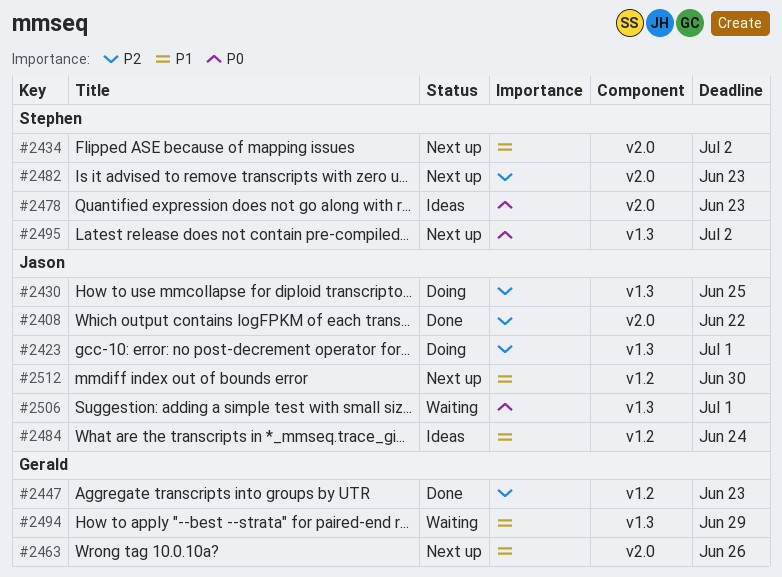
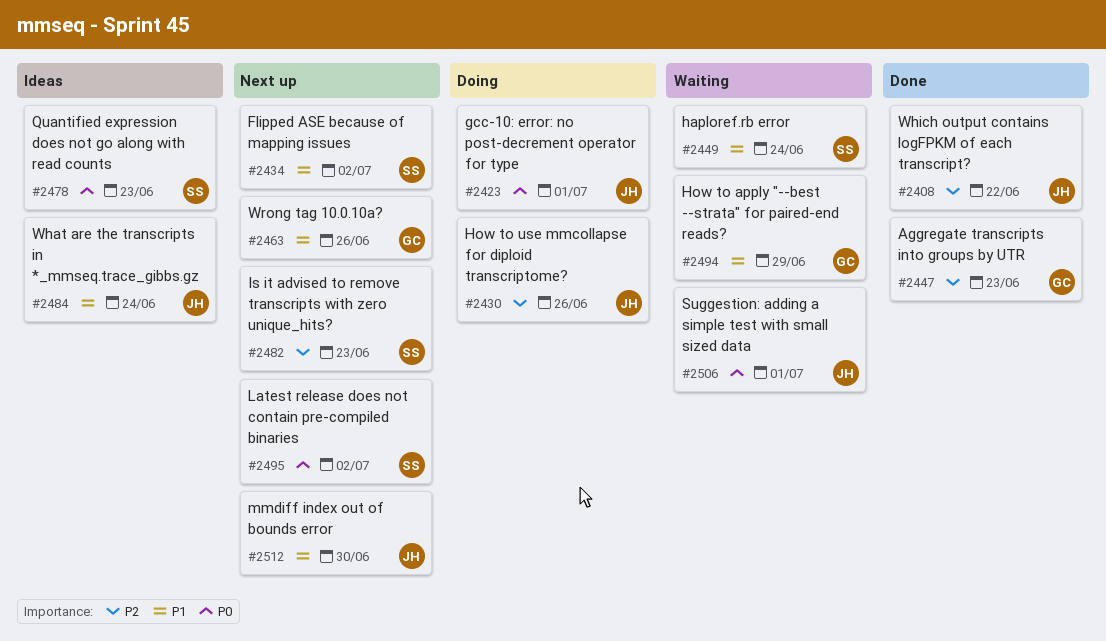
#2423, priority: P2 -> P0
#2430, due: Jun 25 -> Jun 26
#2449: none -> present

